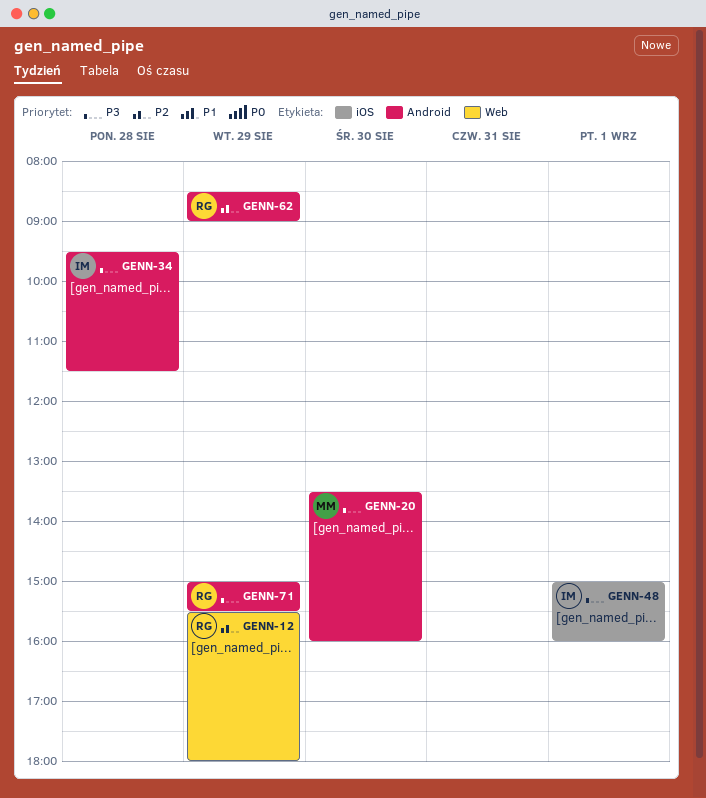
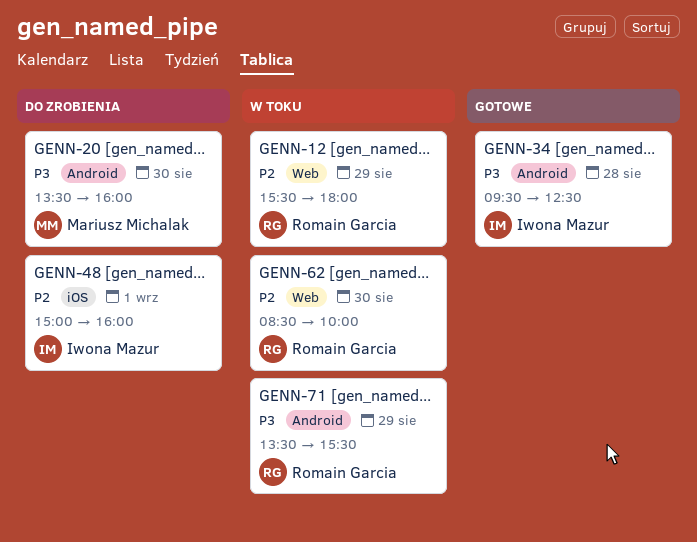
GENN-34, ends: 11:30 -> 12:30
GENN-48, priority: P3 -> P2
GENN-62, label: Android -> Web
GENN-62, day: Aug 29 -> Aug 30
GENN-62, ends: 09:00 -> 10:00
GENN-71, begins: 15:00 -> 13:30

